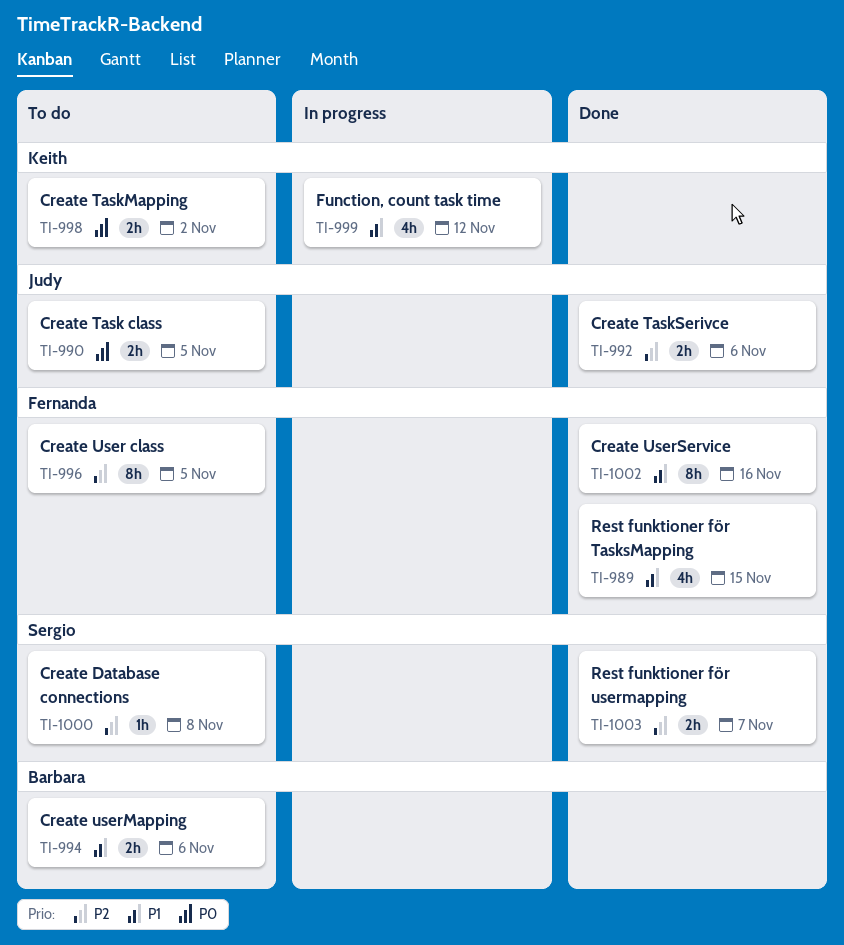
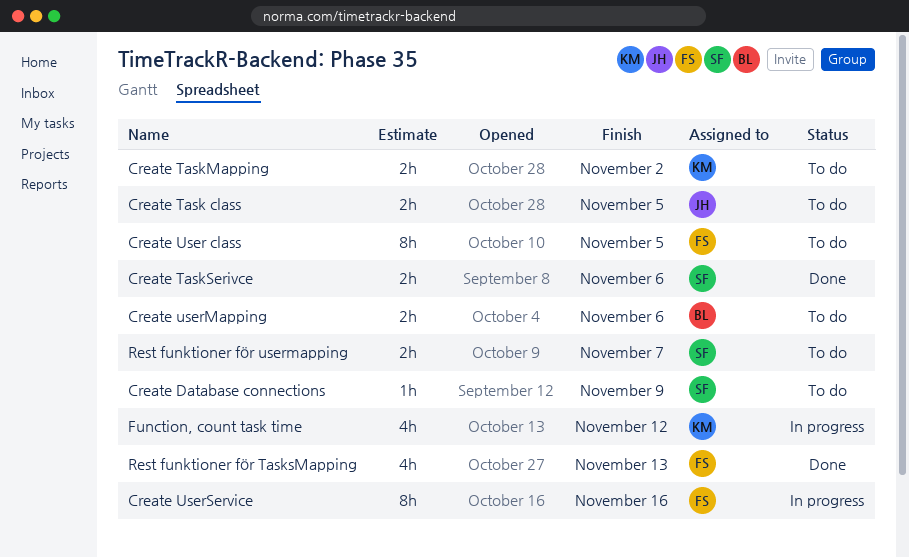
Create Database connections, due: Nov 8 -> Nov 9
Create TaskSerivce, owner: Judy -> Sergio
Create UserService, status: Done -> In progress
Rest funktioner för TasksMapping, due: Nov 15 -> Nov 13
Rest funktioner för usermapping, status: Done -> To do

